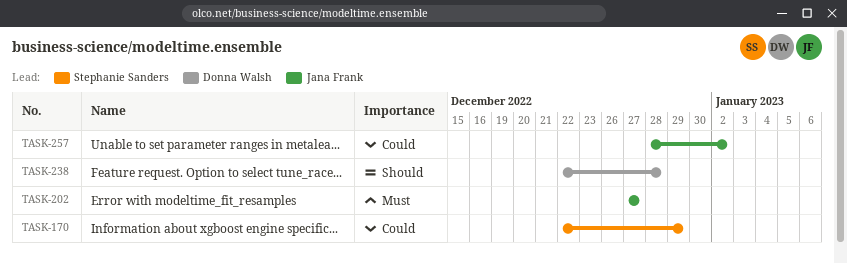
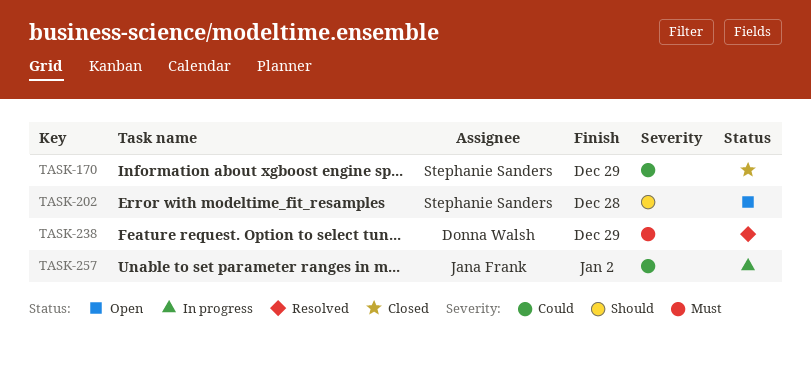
TASK-202, owner: Jana Frank -> Stephanie Sanders
TASK-202, priority: Must -> Should
TASK-202, due: Dec 27 -> Dec 28
TASK-238, priority: Should -> Must
TASK-238, due: Dec 28 -> Dec 29

